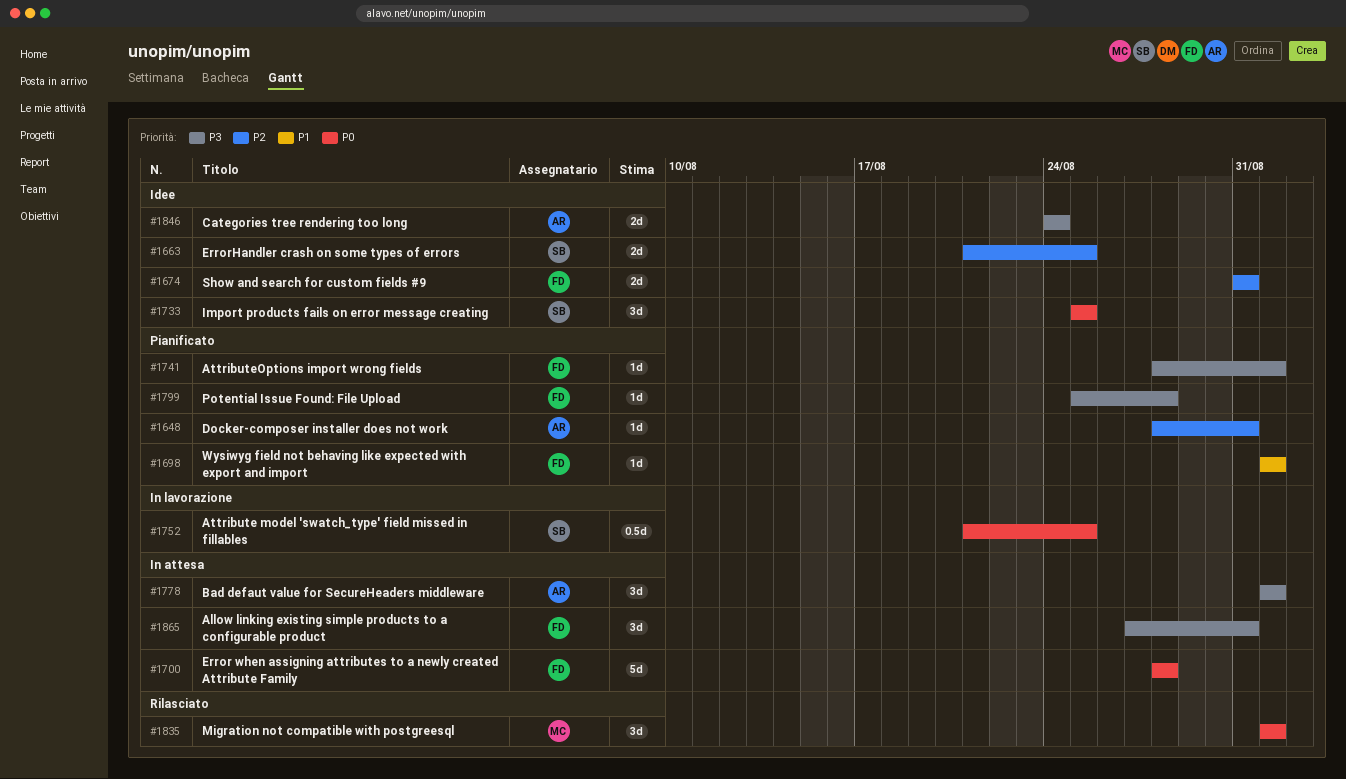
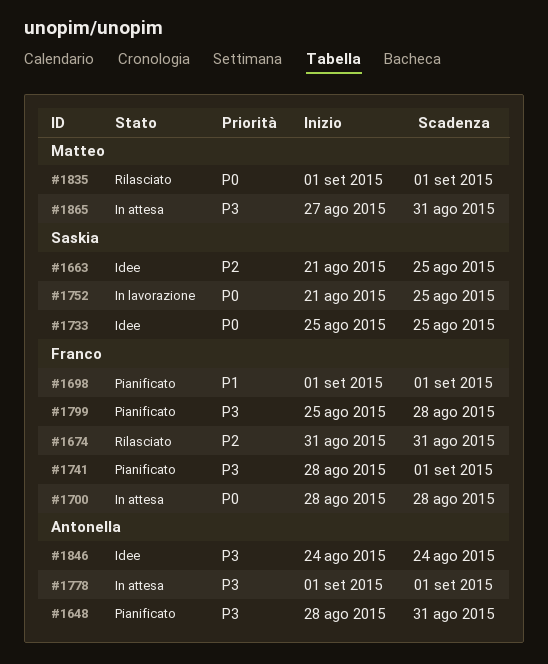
#1648, priority: P2 -> P3
#1674, status: Idee -> Rilasciato
#1865, owner: Franco -> Matteo

